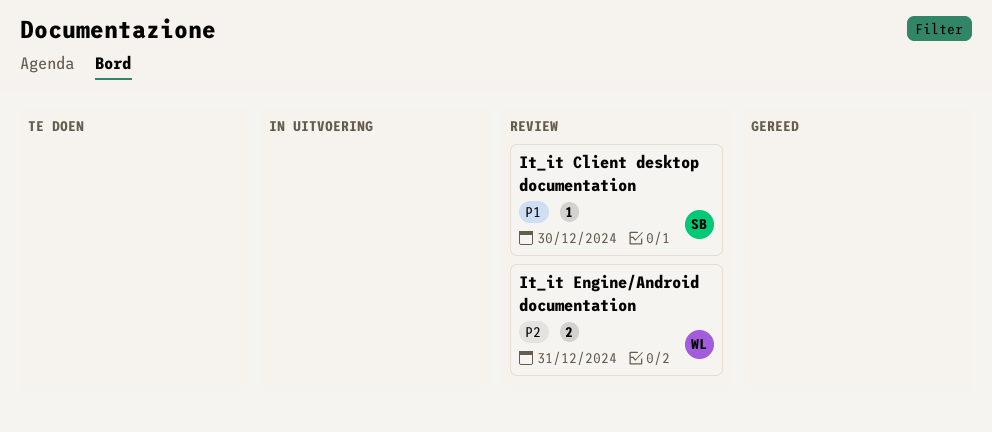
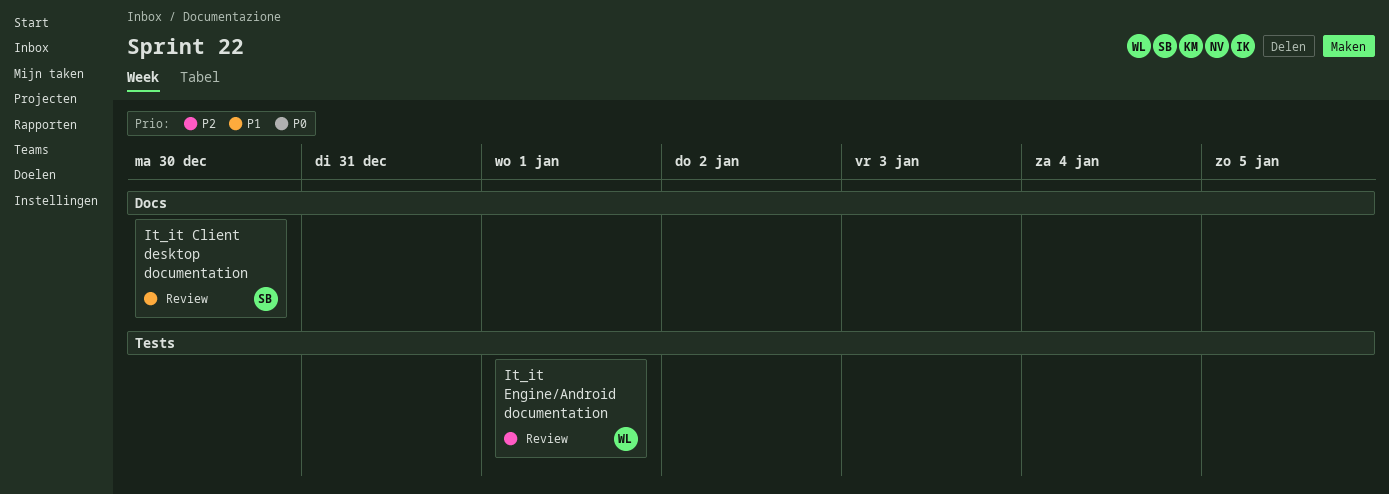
It_it Engine/Android documentation, due: Dec 31 -> Jan 1

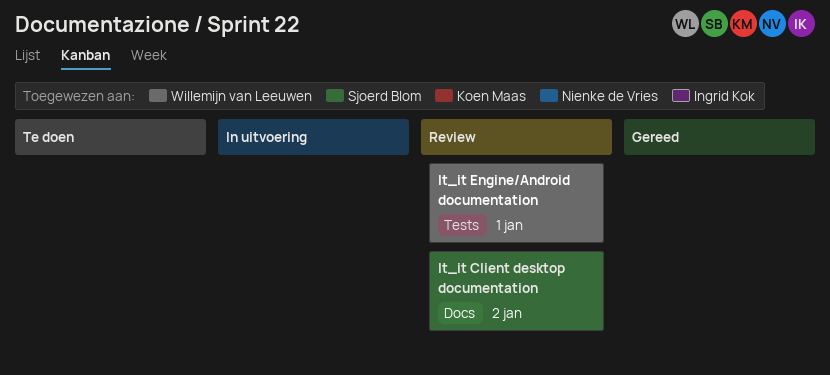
It_it Client desktop documentation, due: Dec 30 -> Jan 2

